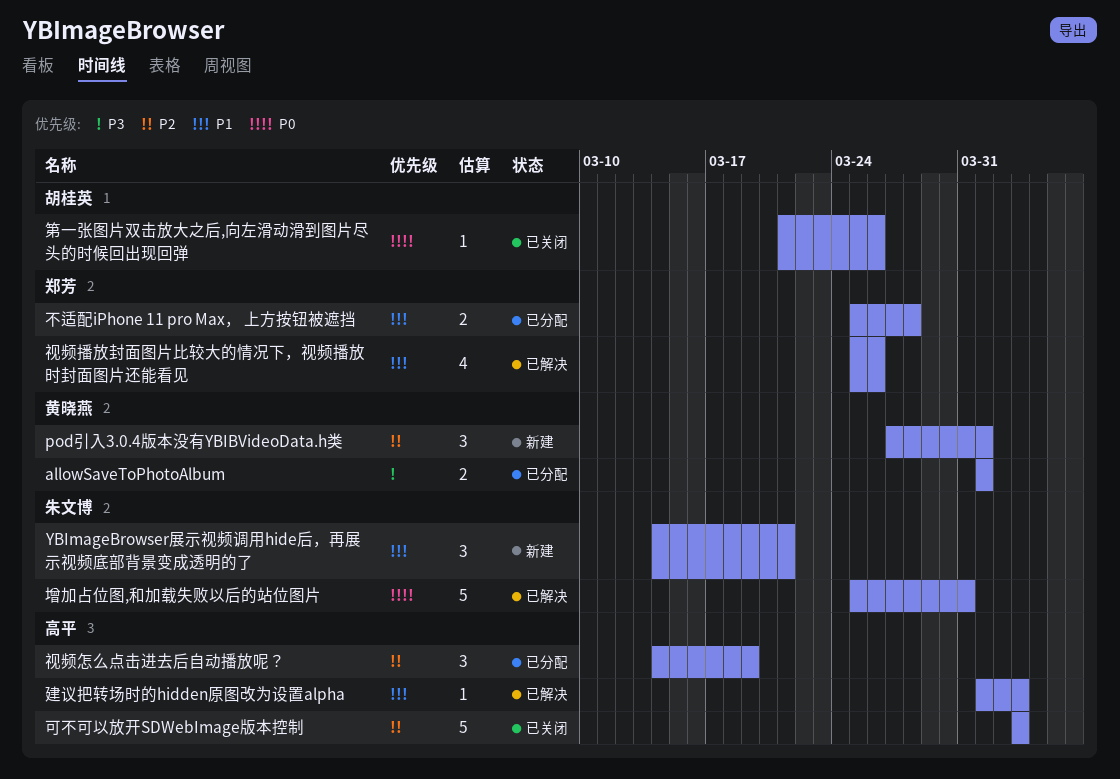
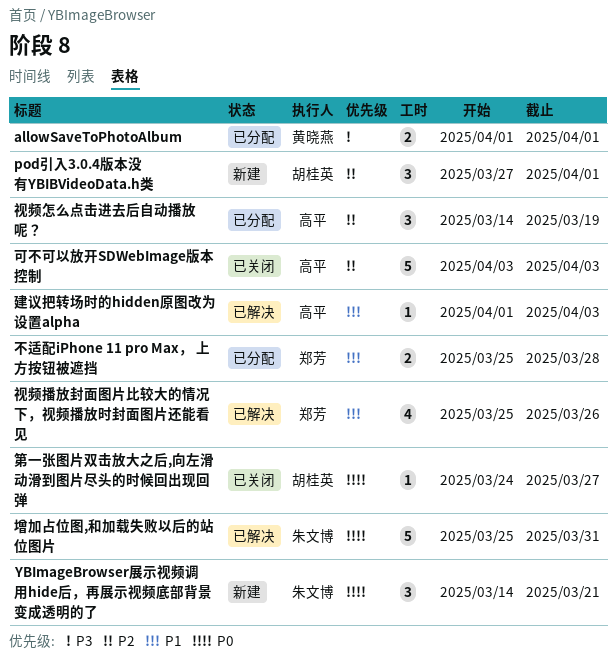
pod引入3.0.4版本没有YBIBVideoData.h类, owner: 黄晓燕 -> 胡桂英
YBImageBrowser展示视频调用hide后，再展示视频底部背景变成透明的了, priority: P1 -> P0
第一张图片双击放大之后,向左滑动滑到图片尽头的时候回出现回弹, start: Mar 21 -> Mar 24
第一张图片双击放大之后,向左滑动滑到图片尽头的时候回出现回弹, due: Mar 26 -> Mar 27

